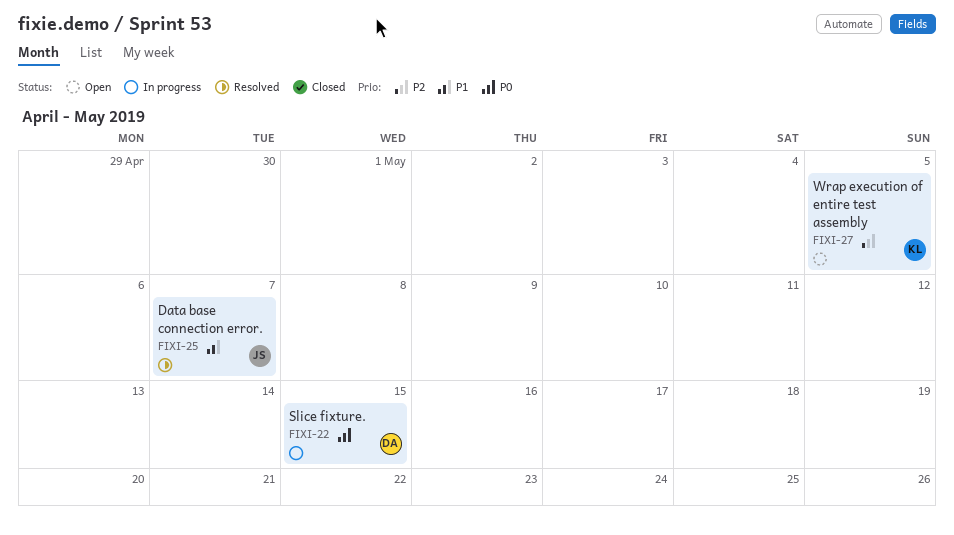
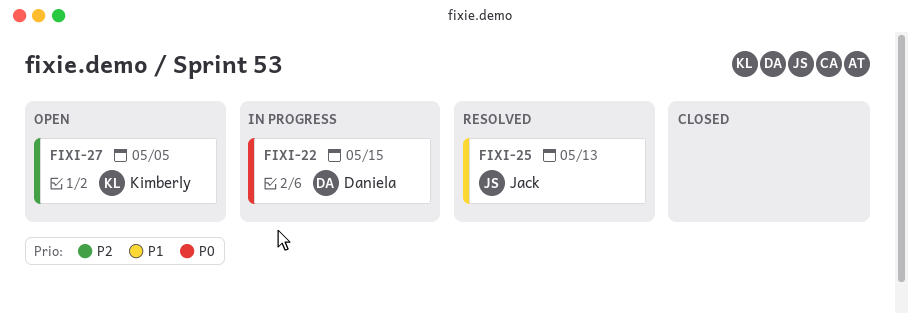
FIXI-25, due: May 7 -> May 13

